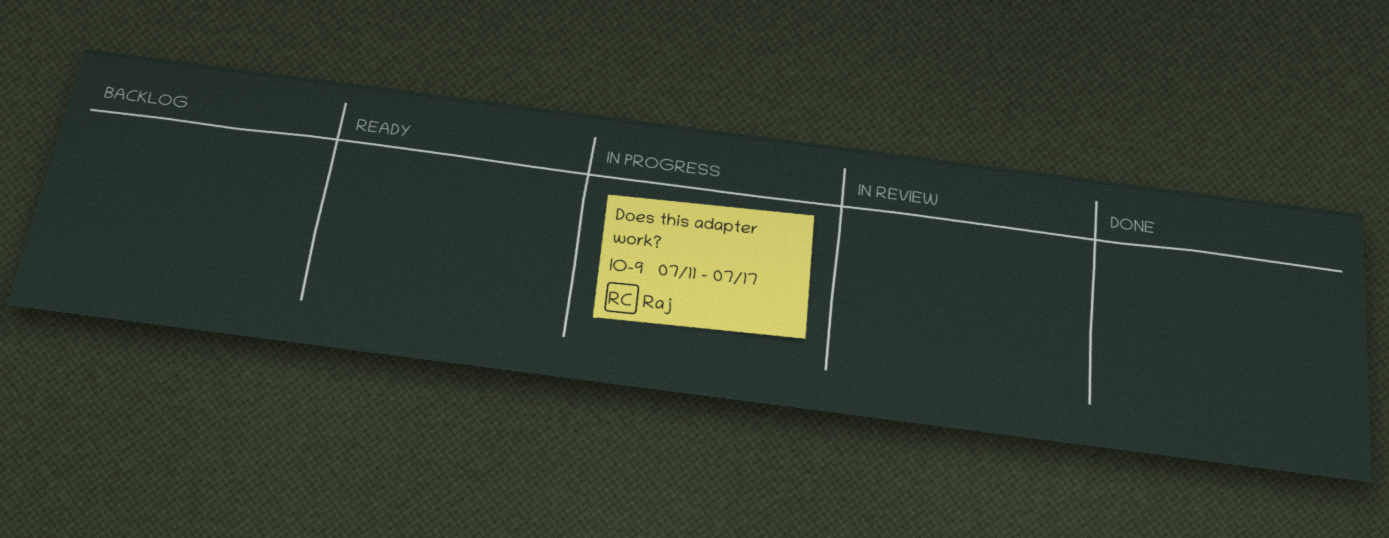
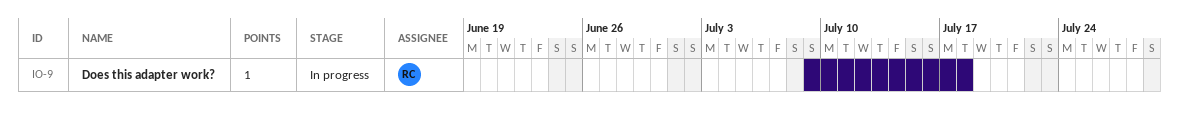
IO-9, start: Jul 11 -> Jul 9
IO-9, due: Jul 17 -> Jul 18

